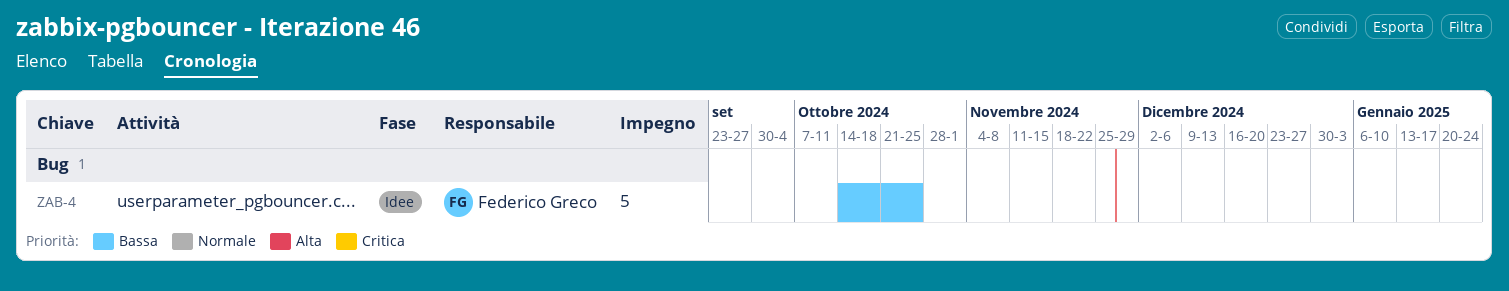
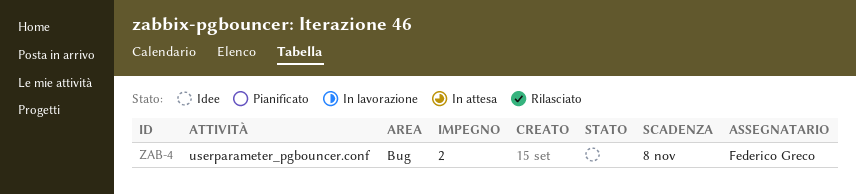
ZAB-4, estimate: 5 -> 2
ZAB-4, due: Oct 25 -> Nov 8

